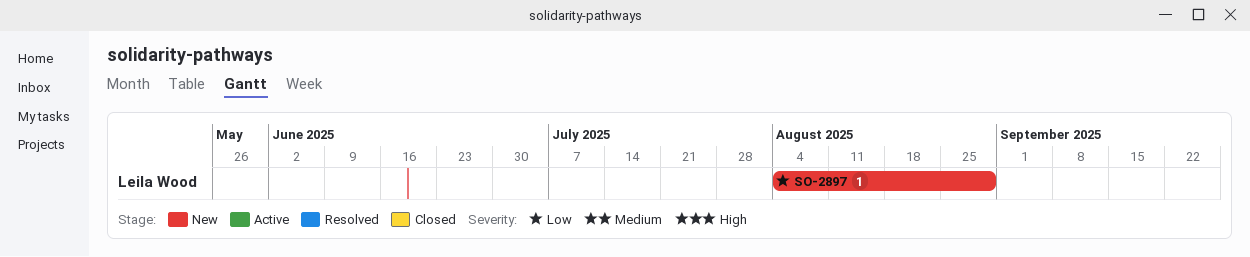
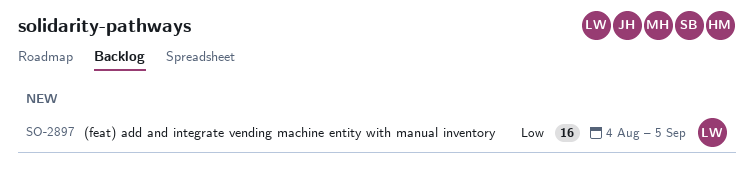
SO-2897, estimate: 1 -> 16
SO-2897, due: Aug 29 -> Sep 5

